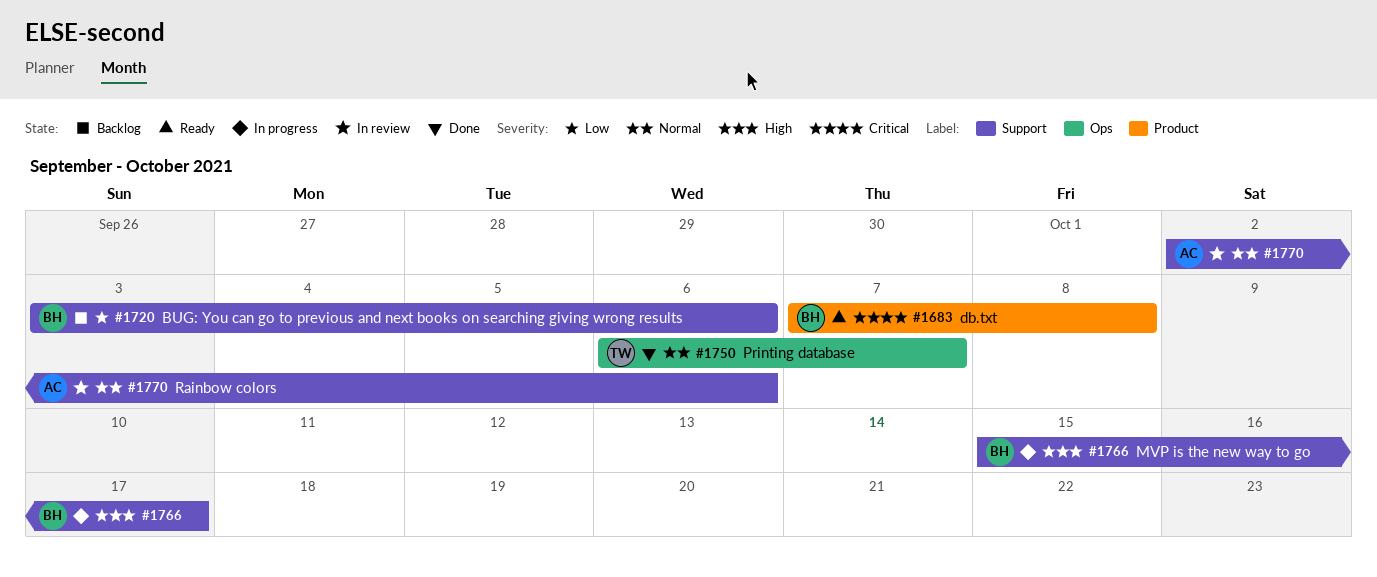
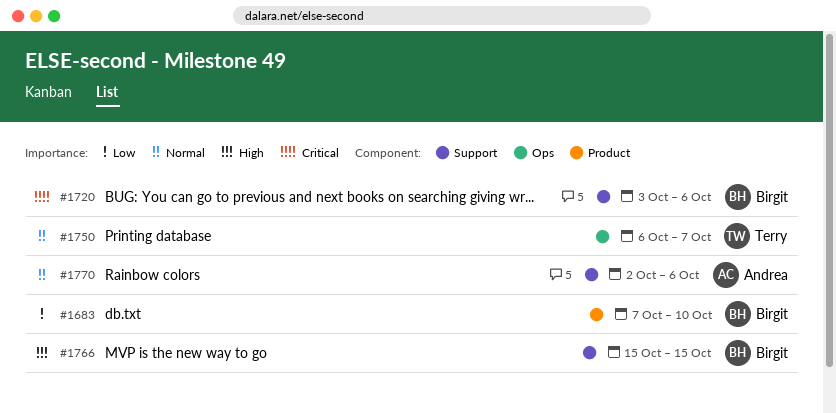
#1683, priority: Critical -> Low
#1683, due: Oct 8 -> Oct 10
#1720, priority: Low -> Critical
#1766, due: Oct 17 -> Oct 15

